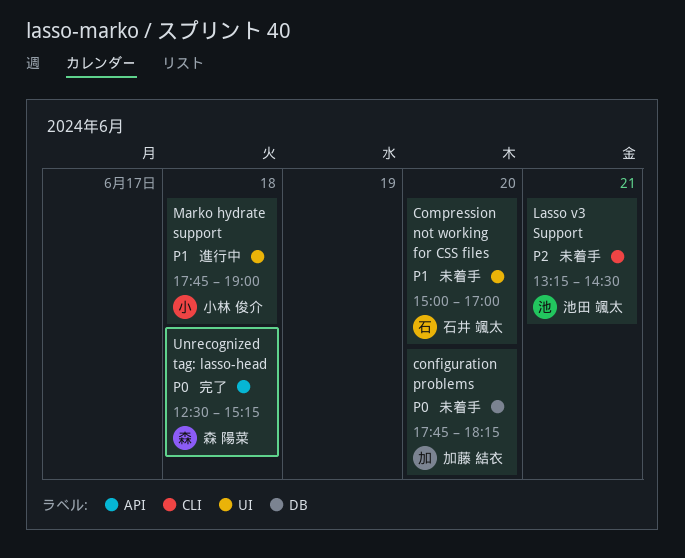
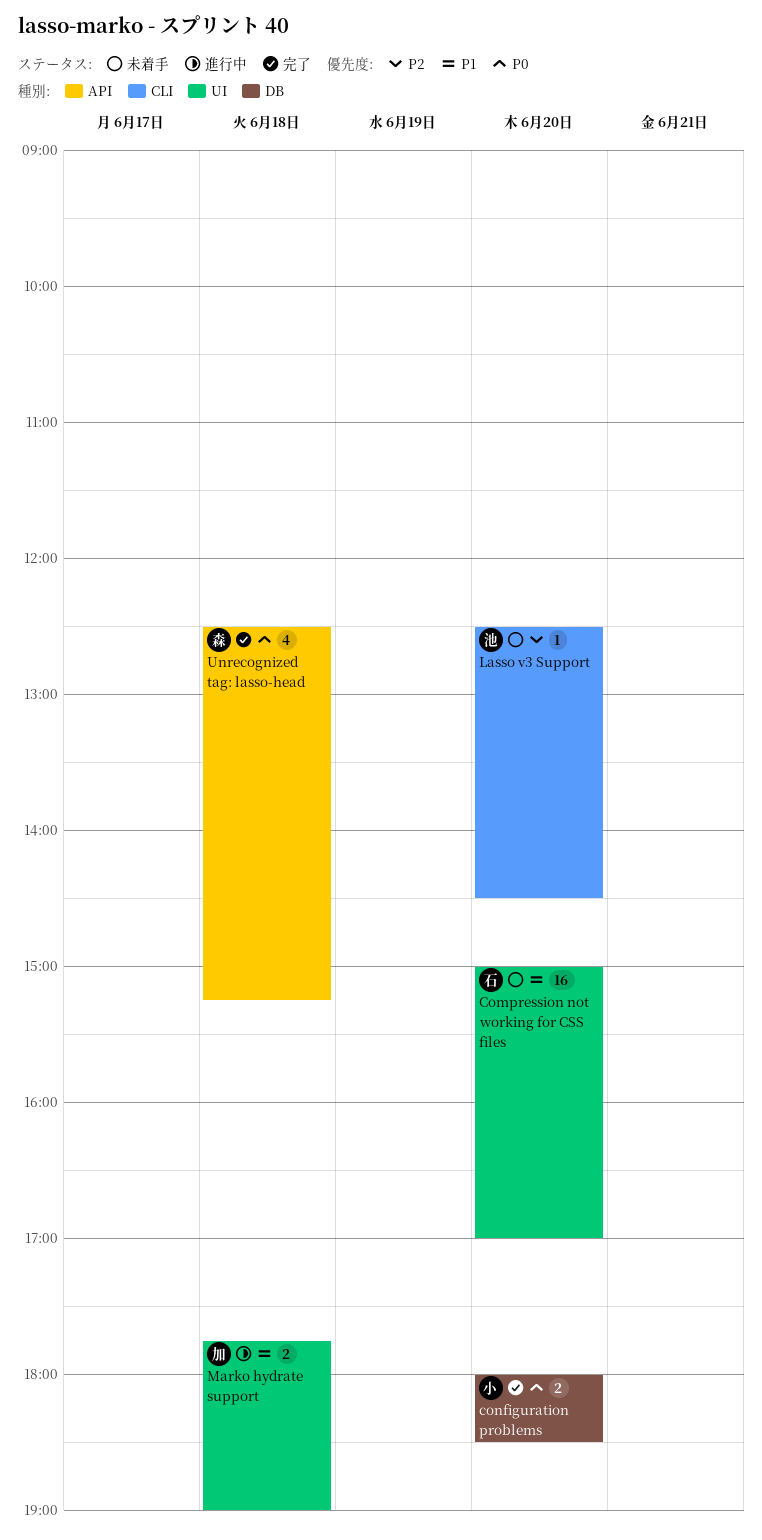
configuration problems, status: 未着手 -> 完了
configuration problems, owner: 加藤 結衣 -> 小林 俊介
configuration problems, begins: 17:45 -> 18:00
configuration problems, ends: 18:15 -> 18:30
Lasso v3 Support, day: Jun 21 -> Jun 20
Lasso v3 Support, begins: 13:15 -> 12:30
Marko hydrate support, owner: 小林 俊介 -> 加藤 結衣

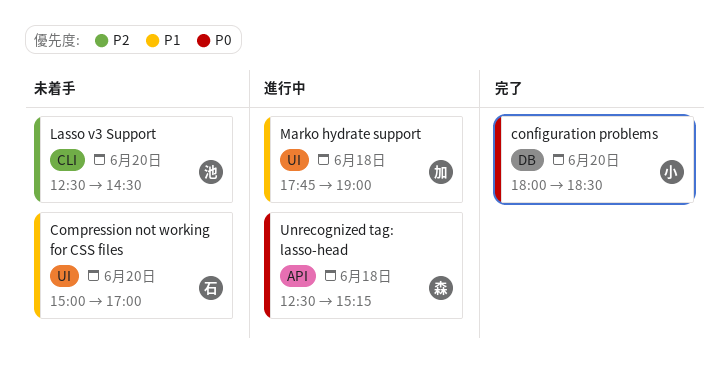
Unrecognized tag: lasso-head, status: 完了 -> 進行中

